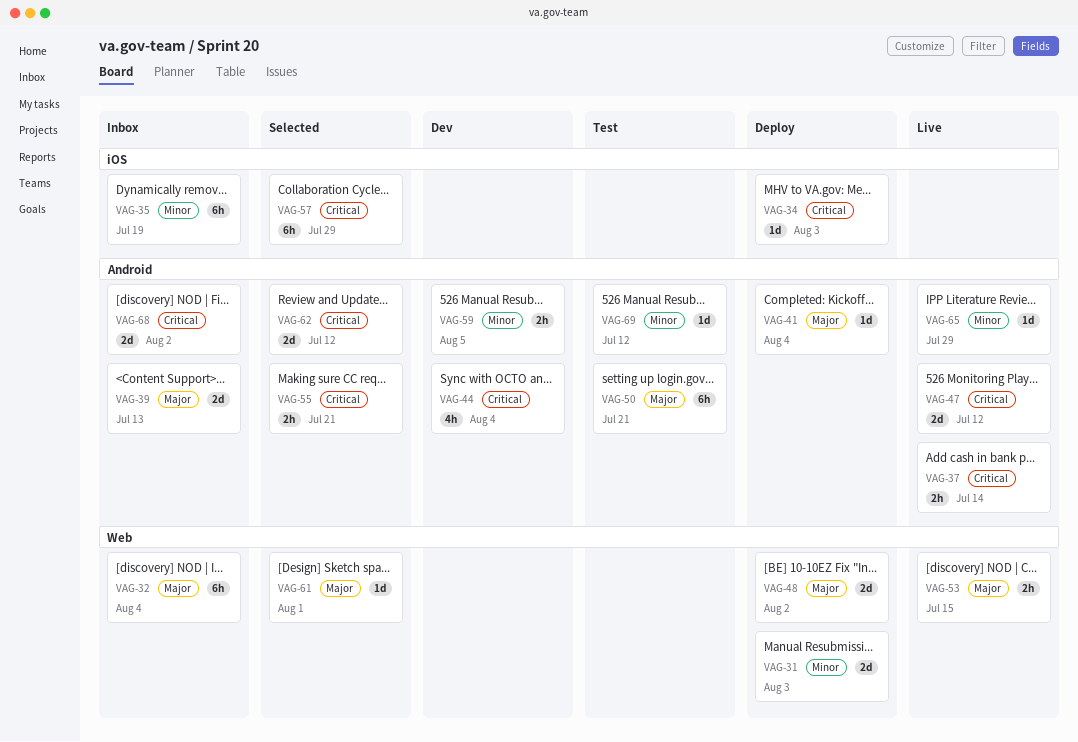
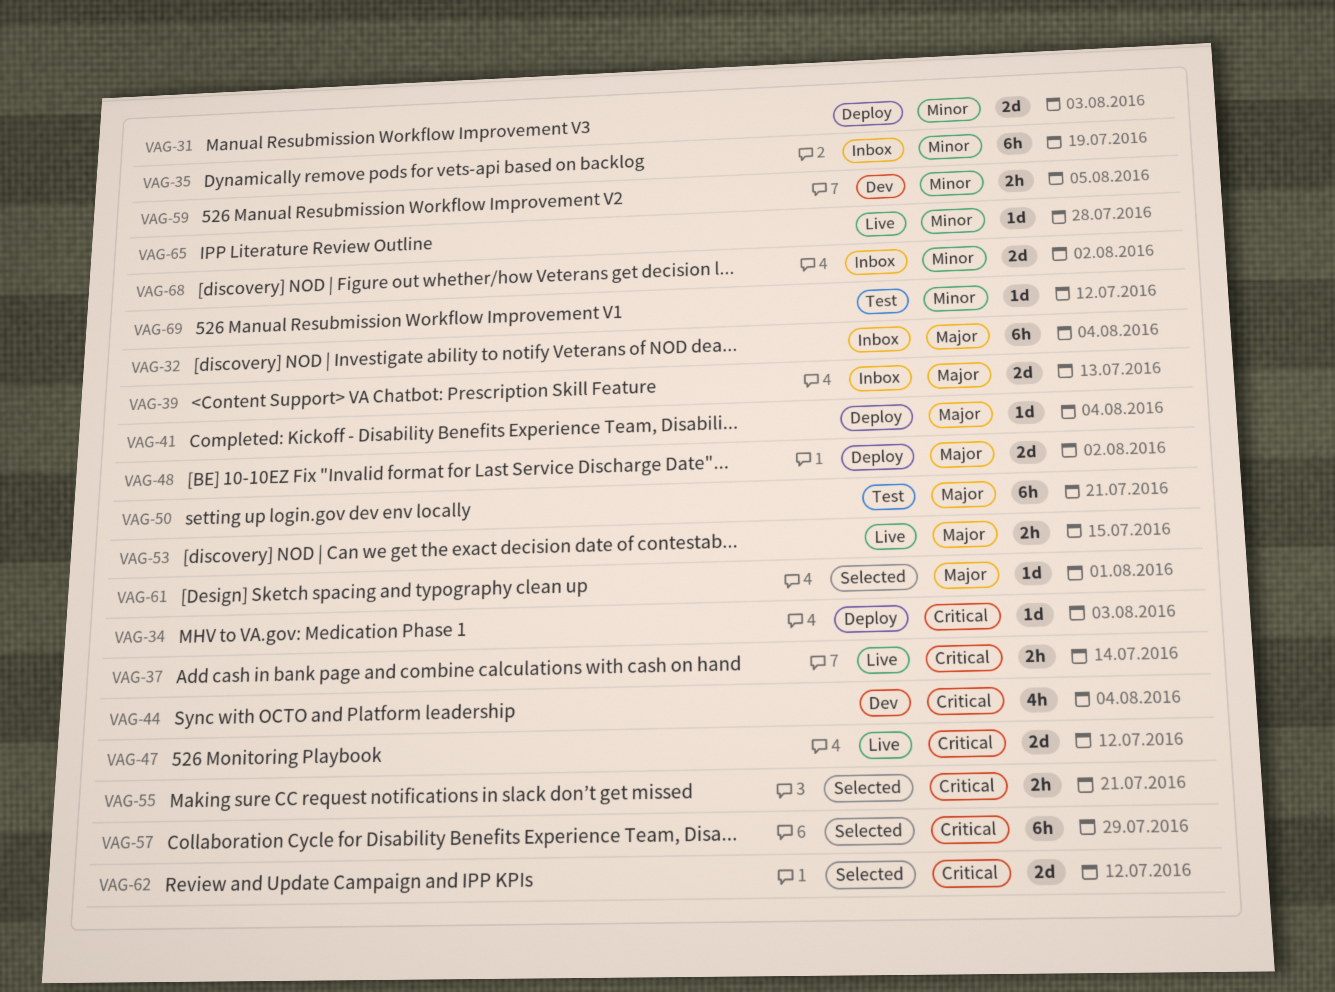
VAG-65, due: Jul 29 -> Jul 28
VAG-68, priority: Critical -> Minor

